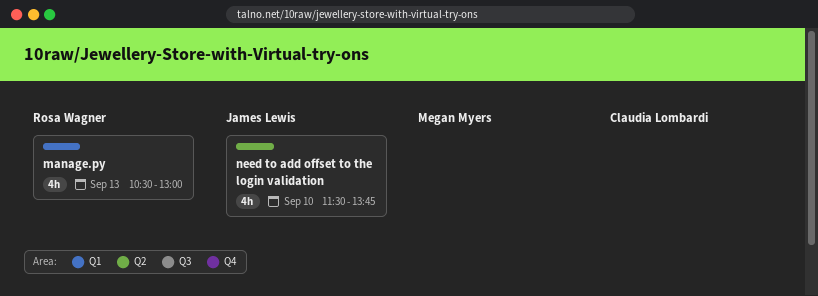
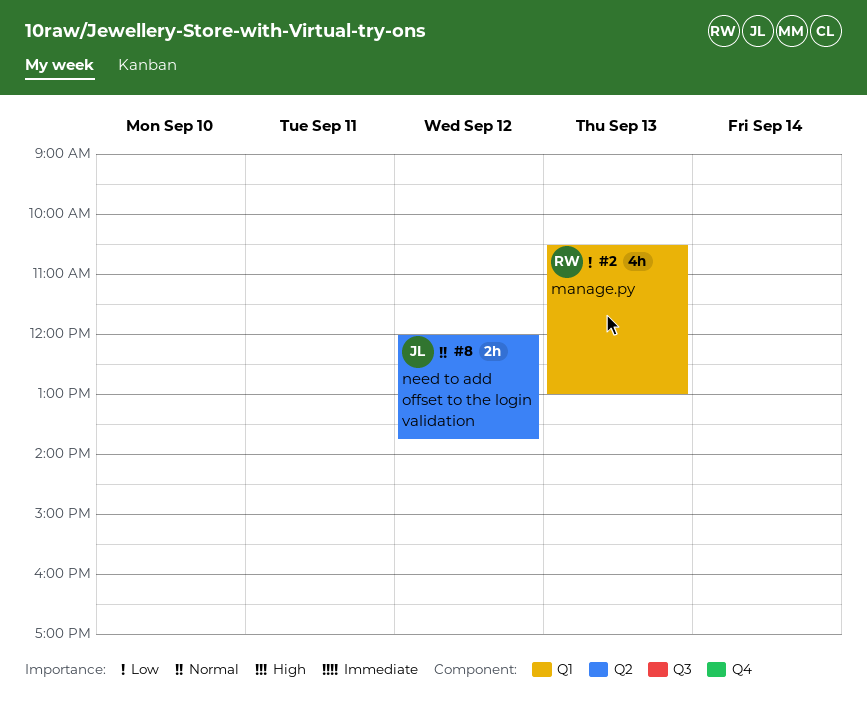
need to add offset to the login validation, estimate: 4h -> 2h
need to add offset to the login validation, day: Sep 10 -> Sep 12
need to add offset to the login validation, begins: 11:30 -> 12:00

